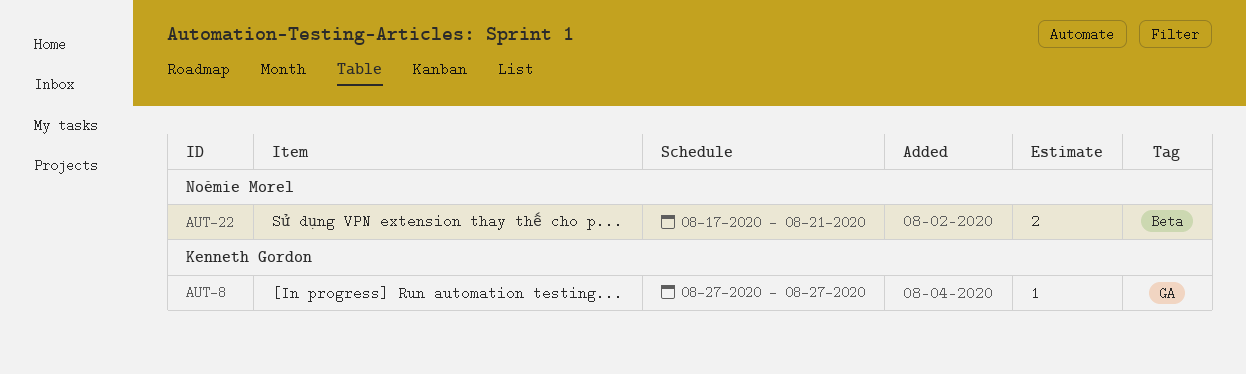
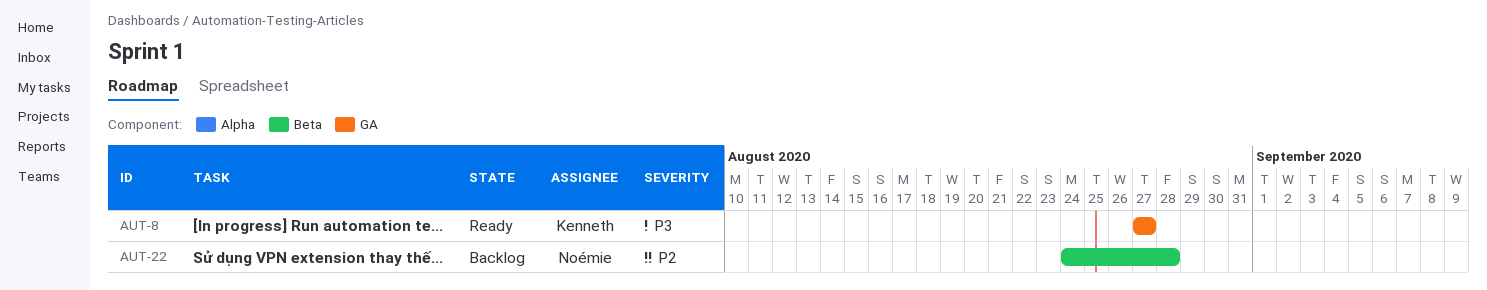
AUT-22, start: Aug 17 -> Aug 24
AUT-22, due: Aug 21 -> Aug 28

